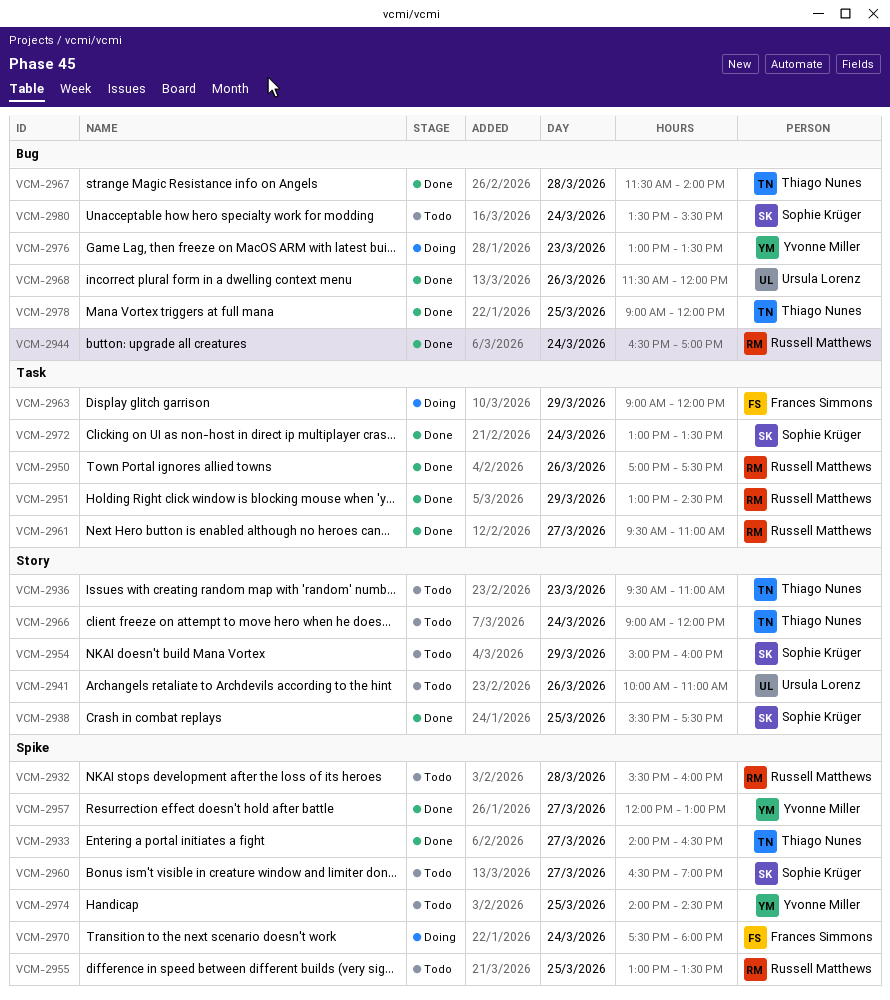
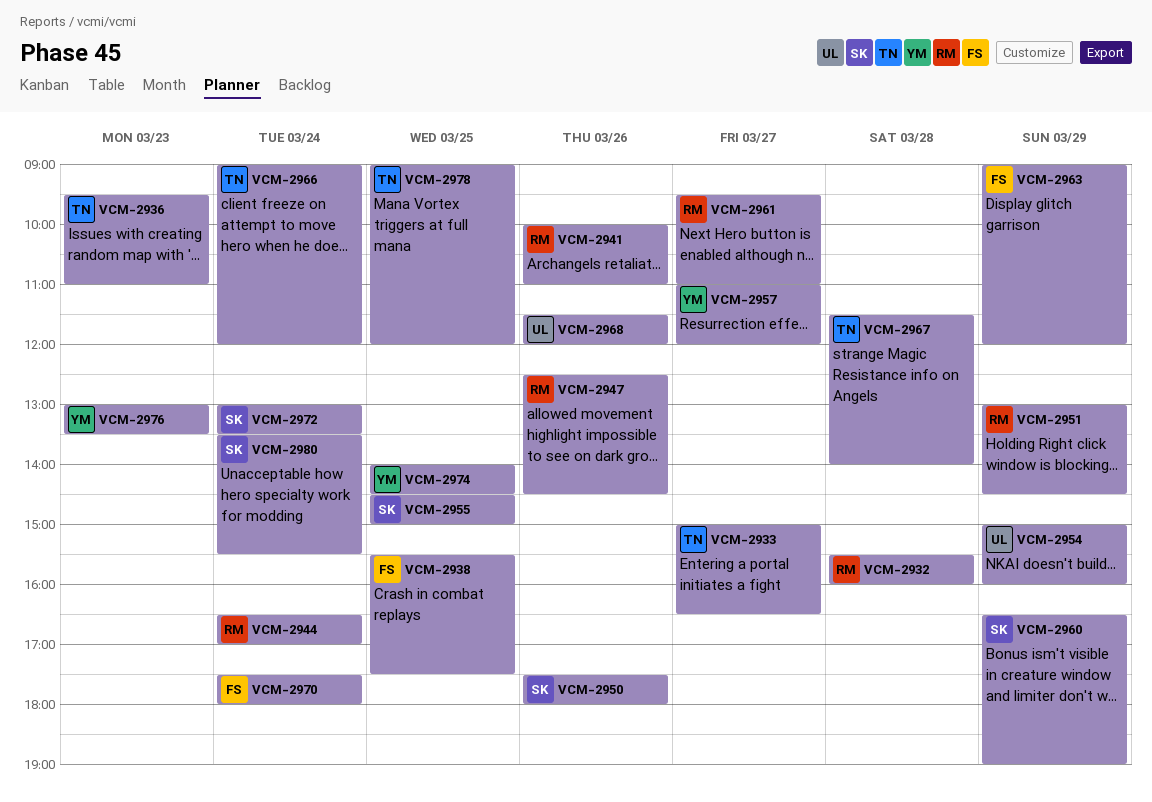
VCM-2933, begins: 14:00 -> 15:00
VCM-2938, owner: Sophie Krüger -> Frances Simmons
VCM-2941, owner: Ursula Lorenz -> Russell Matthews
VCM-2947: none -> present
VCM-2950, owner: Russell Matthews -> Sophie Krüger
VCM-2950, begins: 17:00 -> 17:30
VCM-2950, ends: 17:30 -> 18:00
VCM-2954, owner: Sophie Krüger -> Ursula Lorenz
VCM-2955, owner: Russell Matthews -> Sophie Krüger
VCM-2955, begins: 13:00 -> 14:30
VCM-2955, ends: 13:30 -> 15:00
VCM-2957, begins: 12:00 -> 11:00
VCM-2957, ends: 13:00 -> 12:00
VCM-2960, day: Mar 27 -> Mar 29

